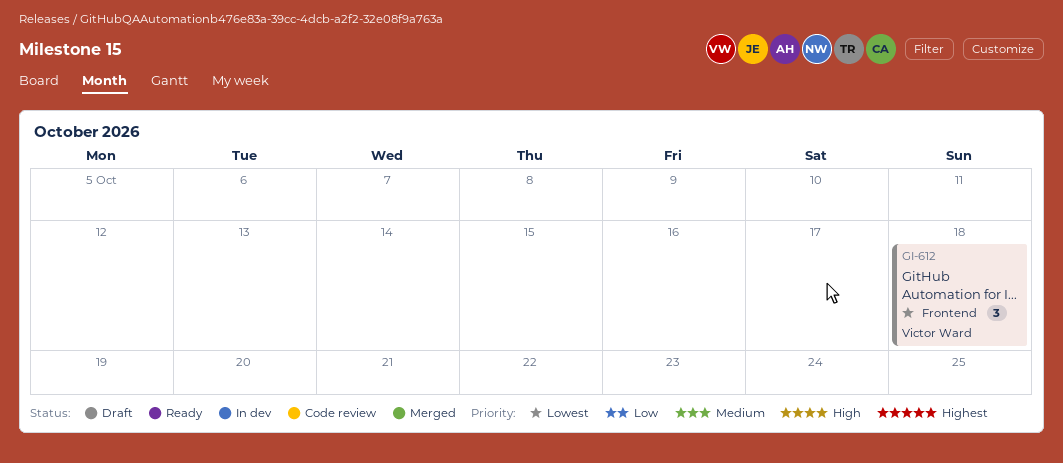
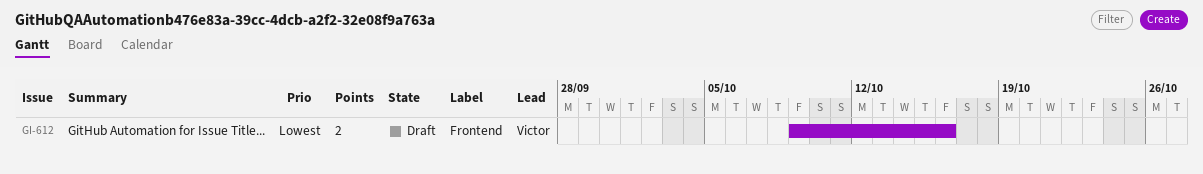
GI-612, estimate: 3 -> 2
GI-612, due: Oct 18 -> Oct 16

